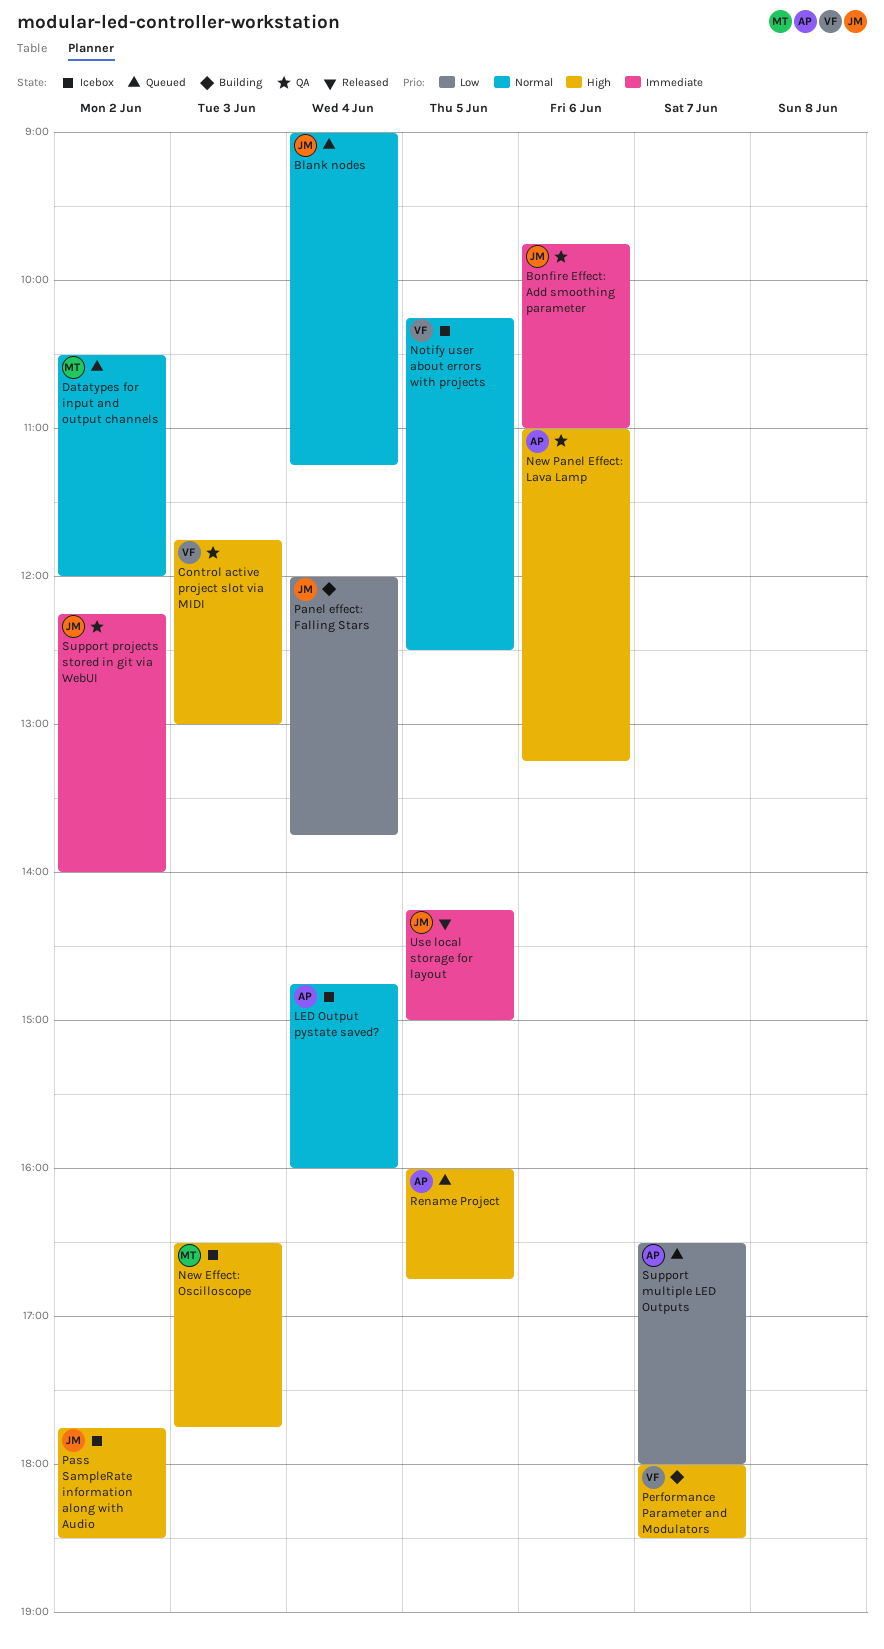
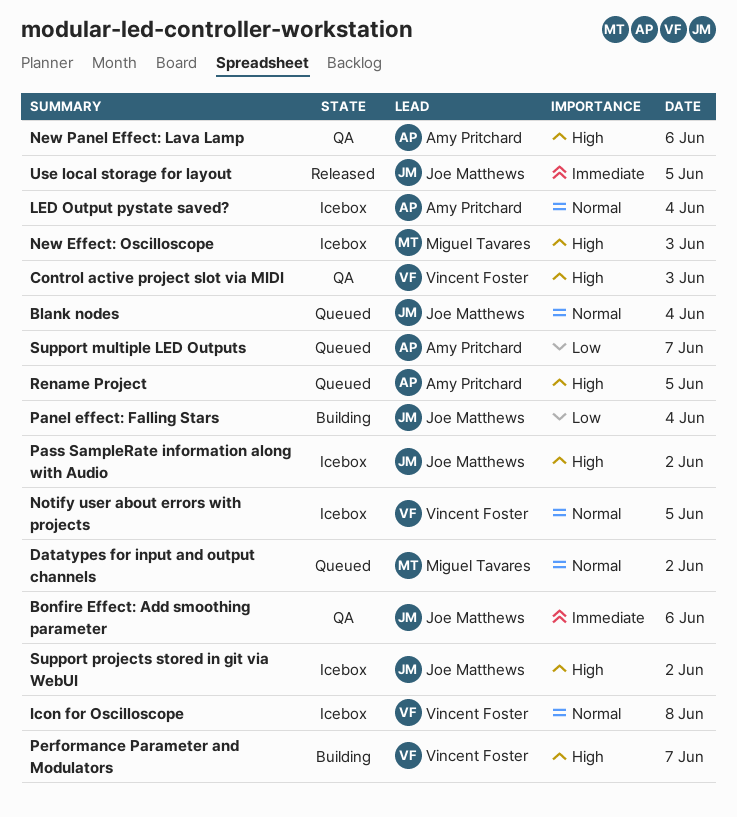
Icon for Oscilloscope: none -> present
Support projects stored in git via WebUI, status: QA -> Icebox
Support projects stored in git via WebUI, priority: Immediate -> High

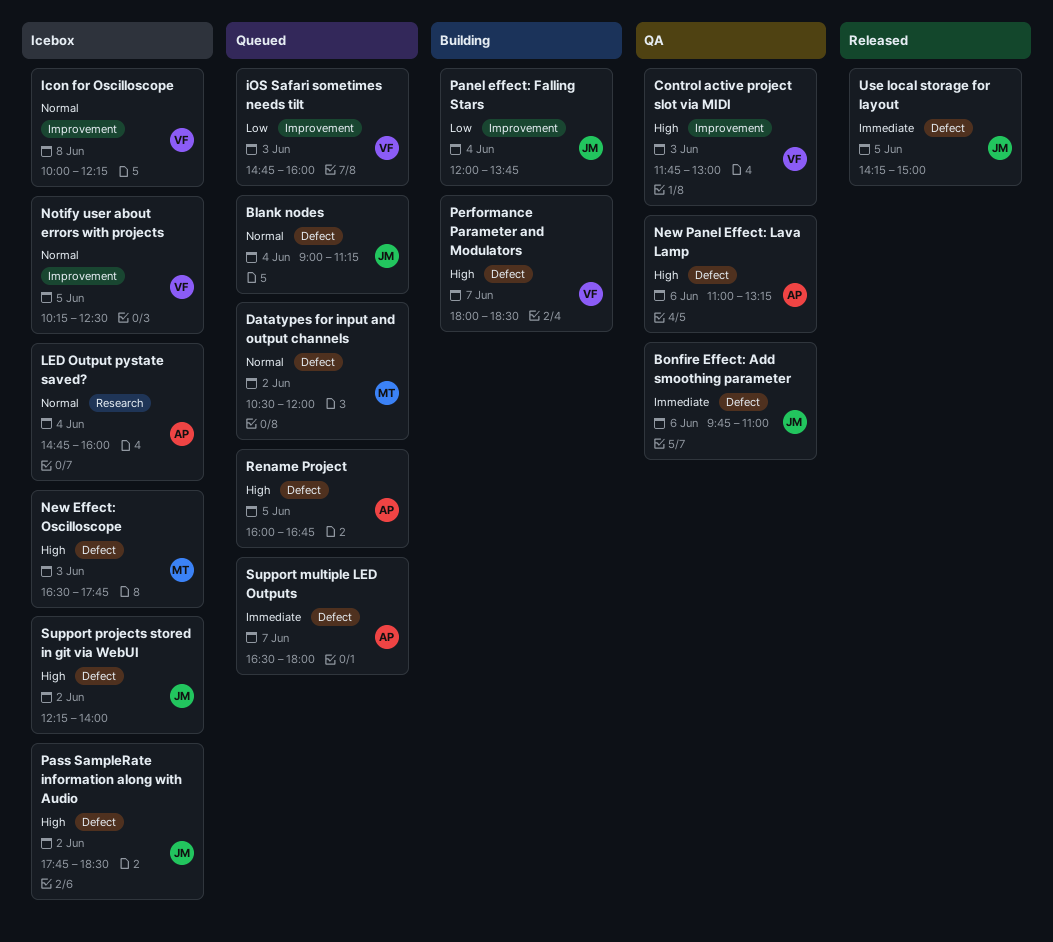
iOS Safari sometimes needs tilt: none -> present
Support multiple LED Outputs, priority: Low -> Immediate

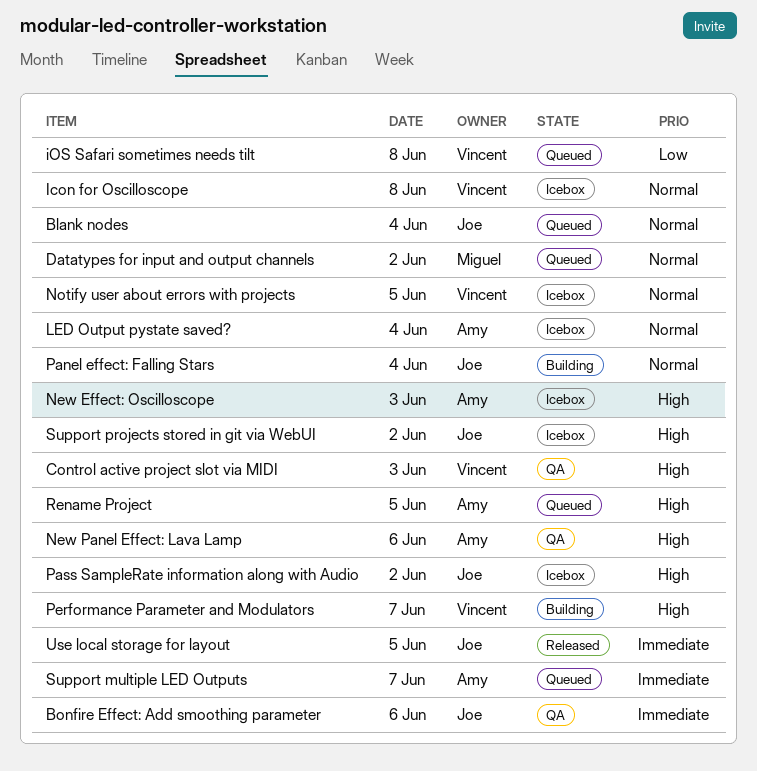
iOS Safari sometimes needs tilt, day: Jun 3 -> Jun 8
New Effect: Oscilloscope, owner: Miguel -> Amy
Panel effect: Falling Stars, priority: Low -> Normal

